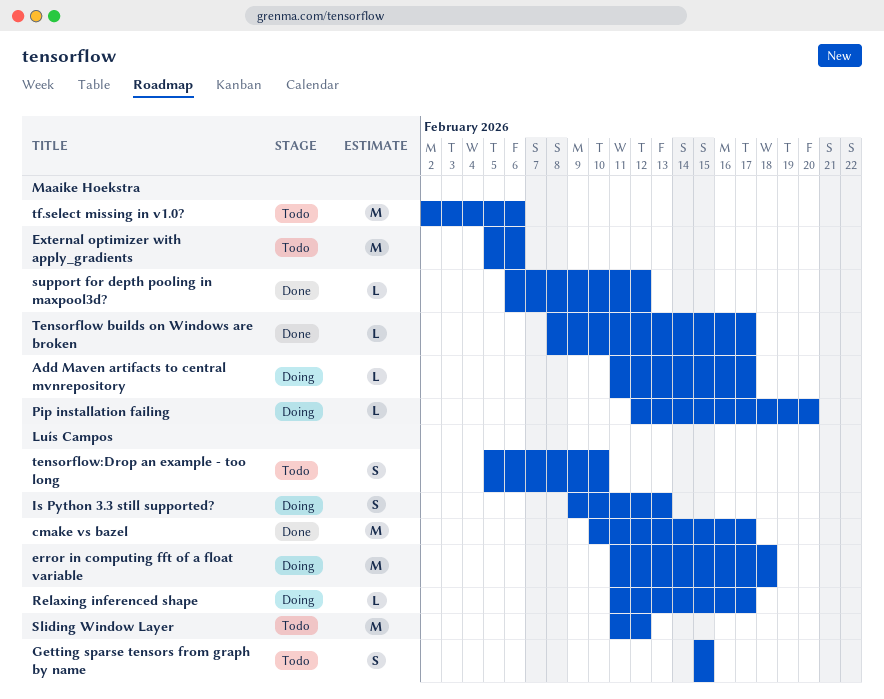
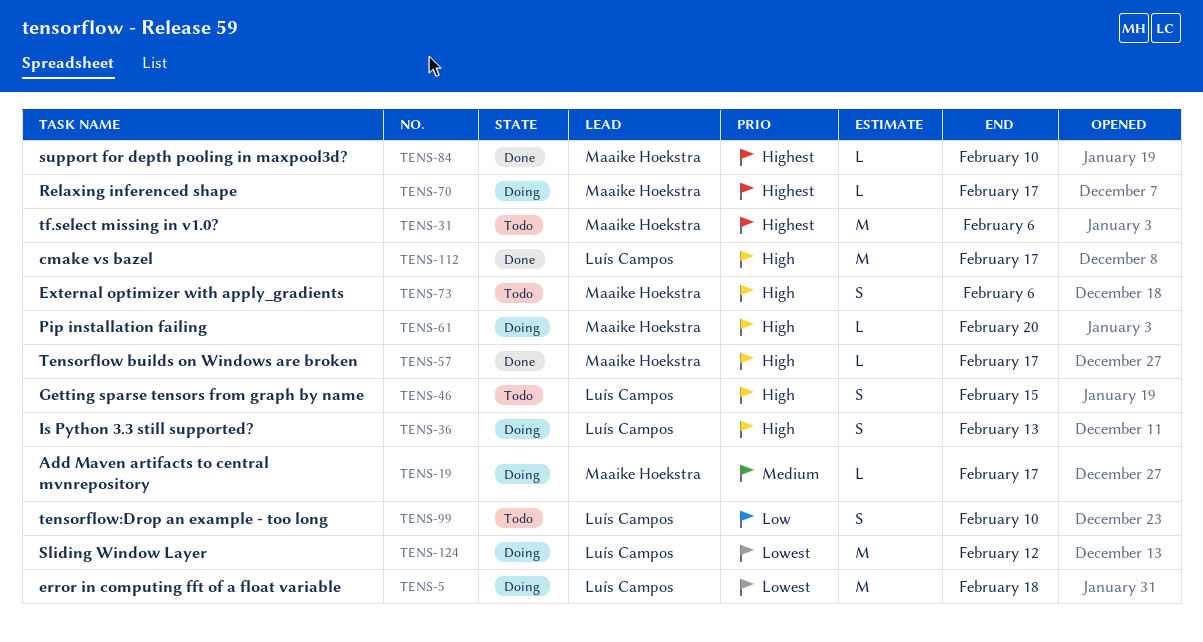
External optimizer with apply_gradients, estimate: M -> S
Relaxing inferenced shape, owner: Luís Campos -> Maaike Hoekstra
Sliding Window Layer, status: Todo -> Doing
support for depth pooling in maxpool3d?, due: Feb 12 -> Feb 10

